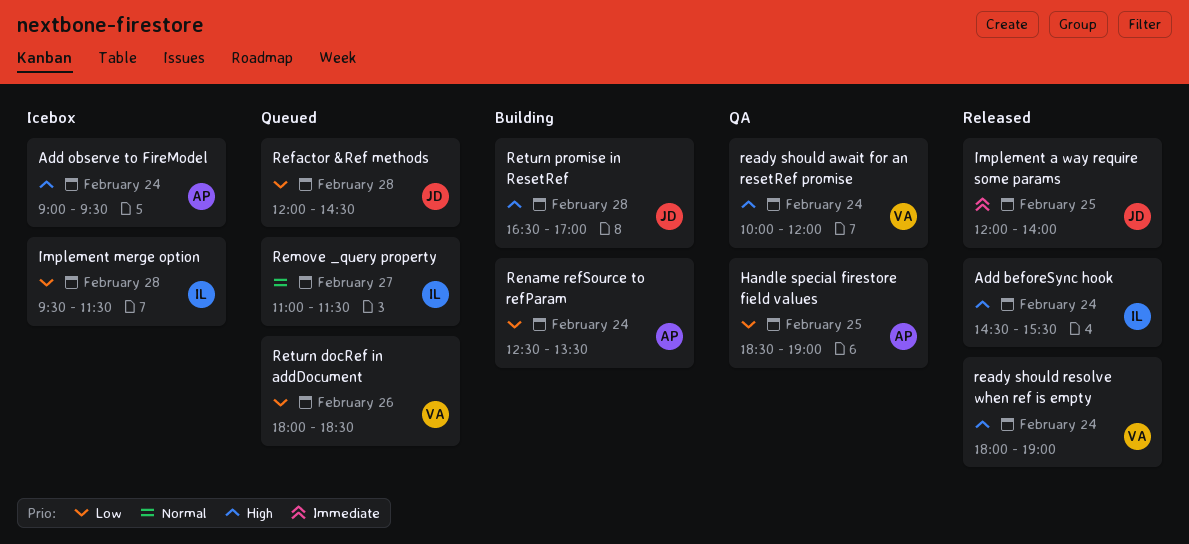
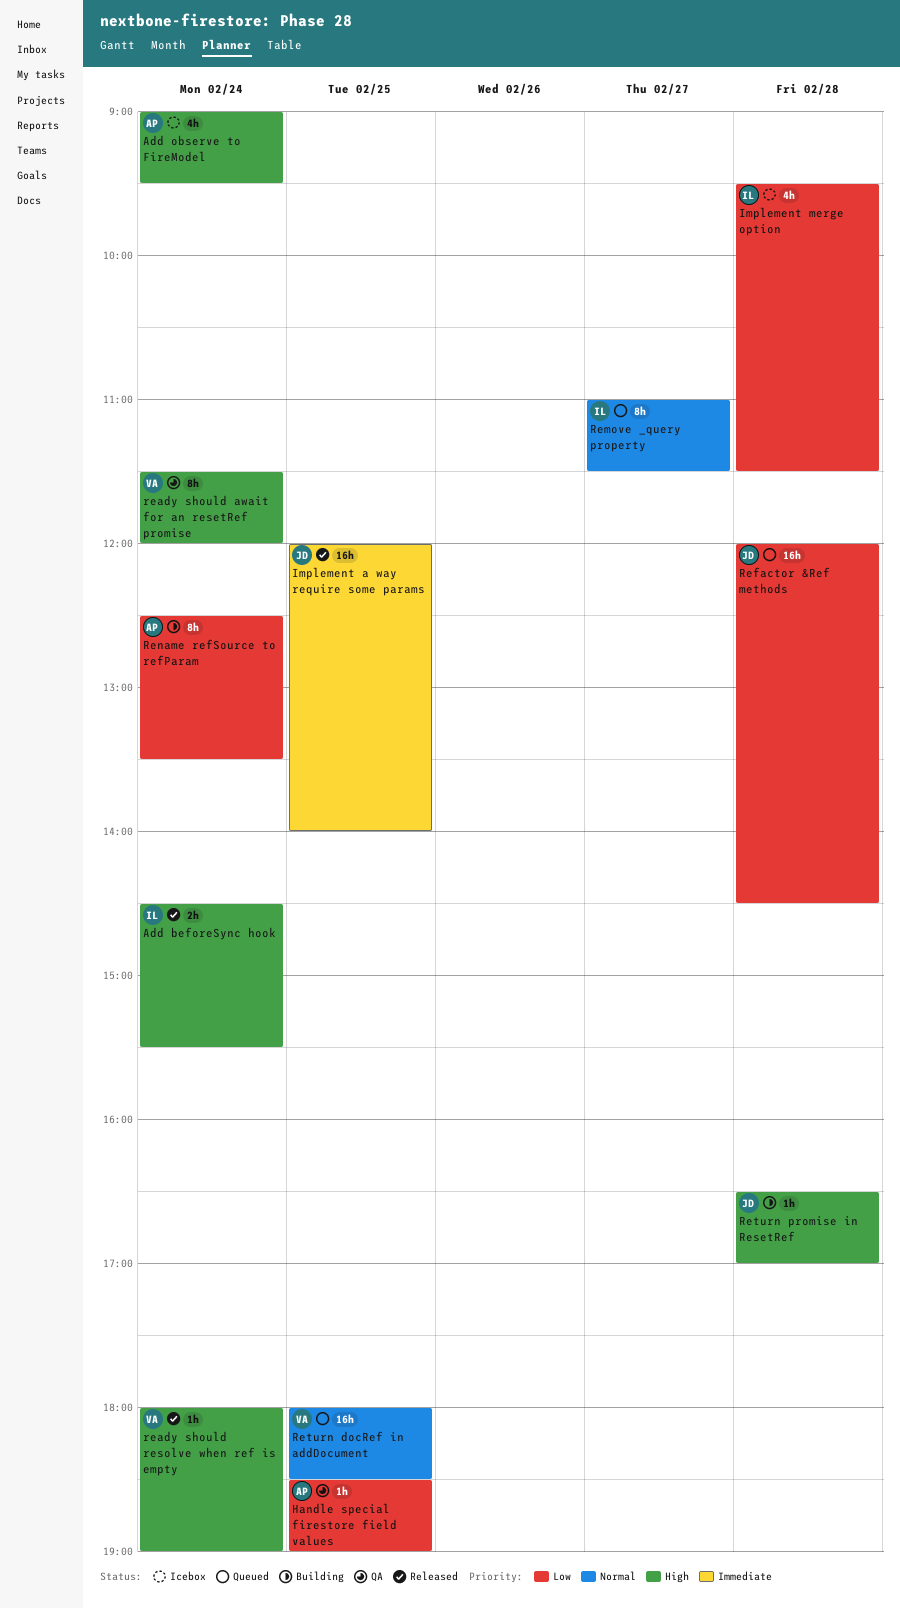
ready should await for an resetRef promise, begins: 10:00 -> 11:30
Return docRef in addDocument, priority: Low -> Normal
Return docRef in addDocument, day: Feb 26 -> Feb 25

